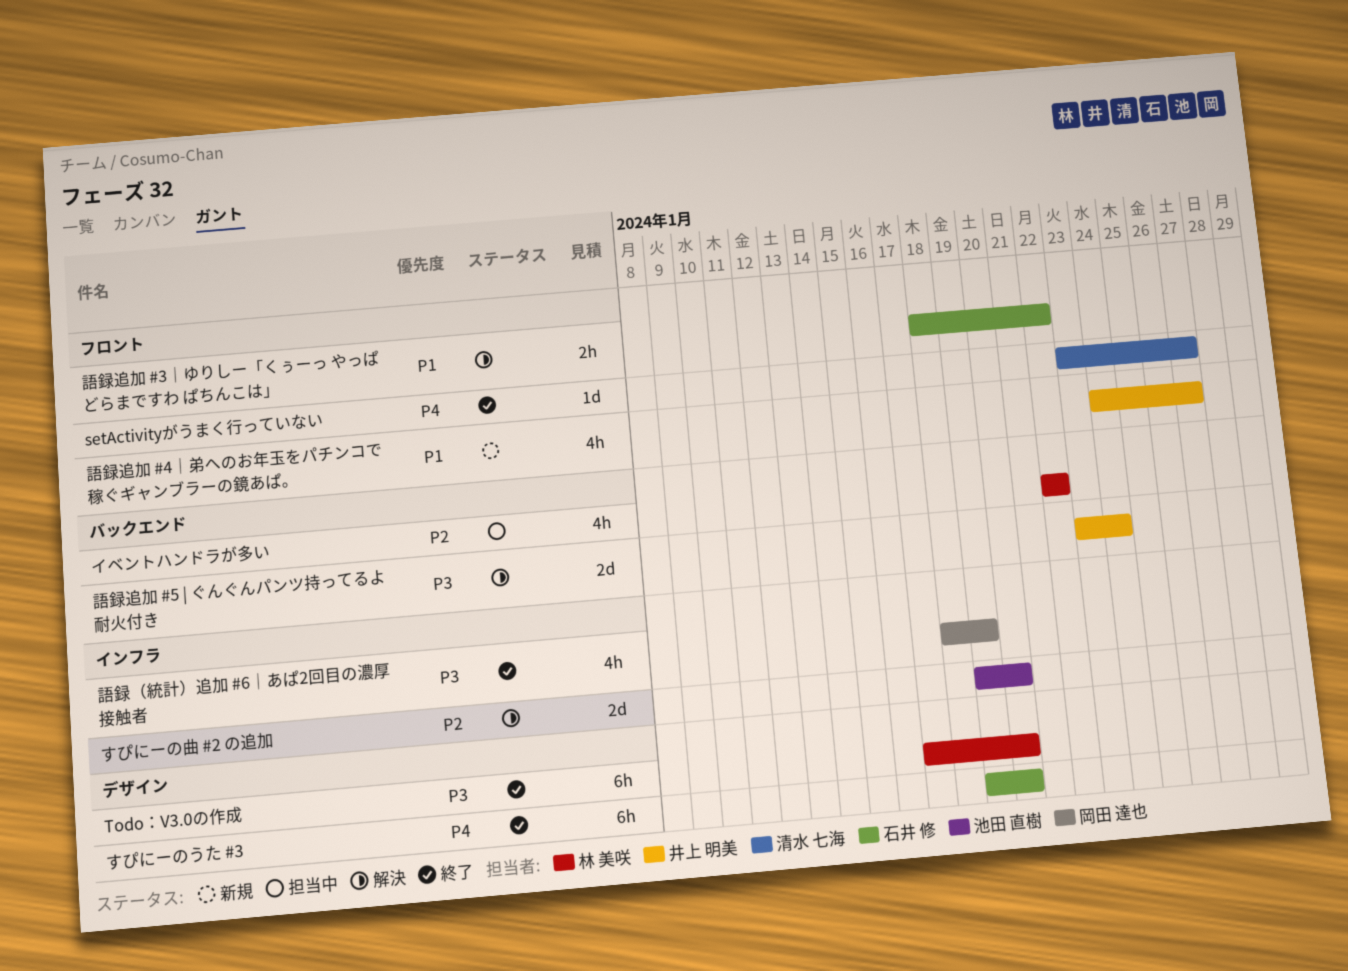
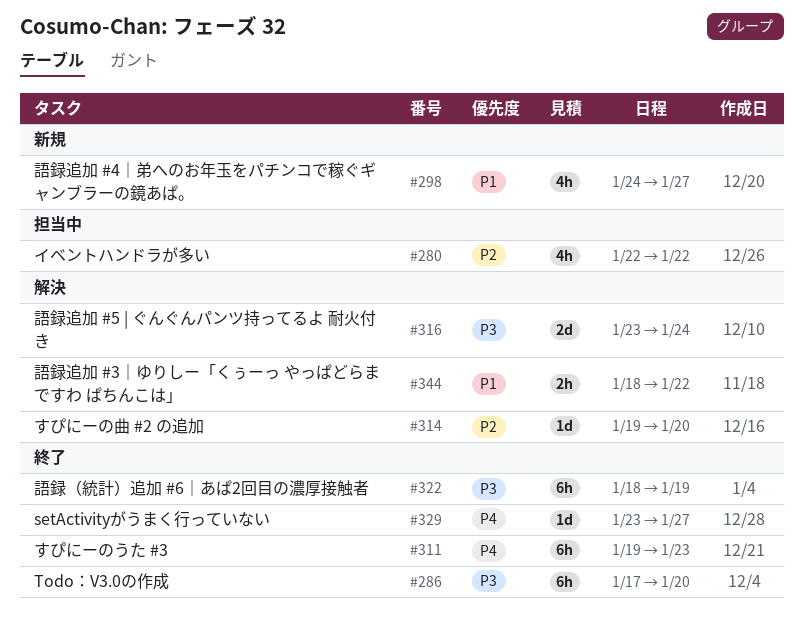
すぴにーのうた #3, due: Jan 20 -> Jan 23
すぴにーの曲 #2 の追加, estimate: 2d -> 1d
語録（統計）追加 #6｜あぱ2回目の濃厚接触者, estimate: 4h -> 6h

